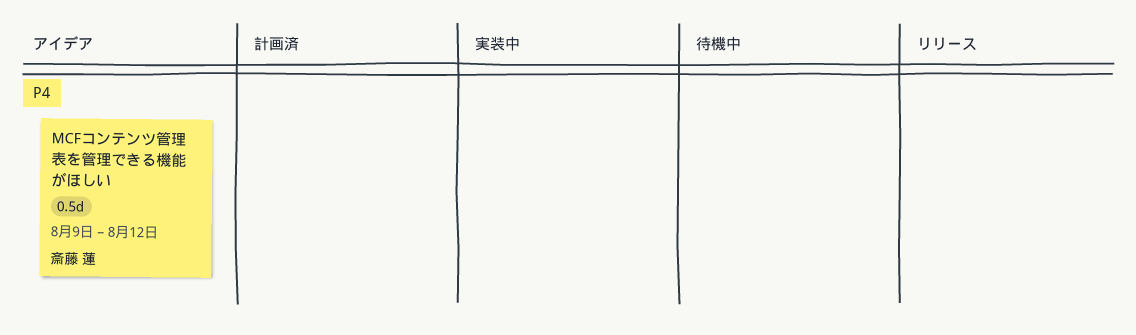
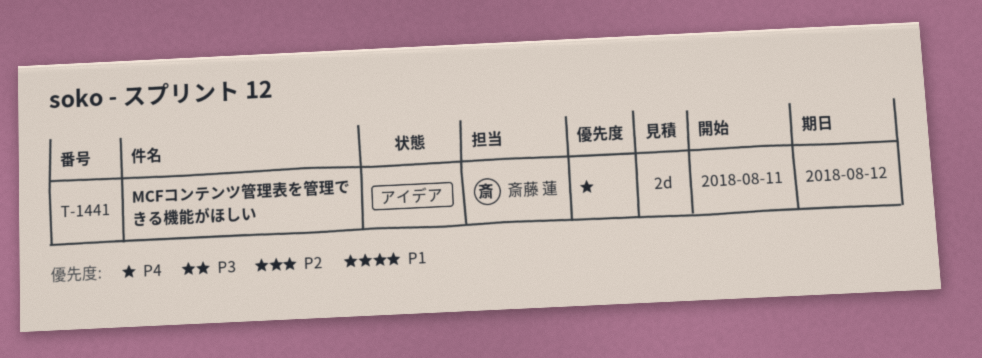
MCFコンテンツ管理表を管理できる機能がほしい, estimate: 0.5d -> 2d
MCFコンテンツ管理表を管理できる機能がほしい, start: Aug 9 -> Aug 11

